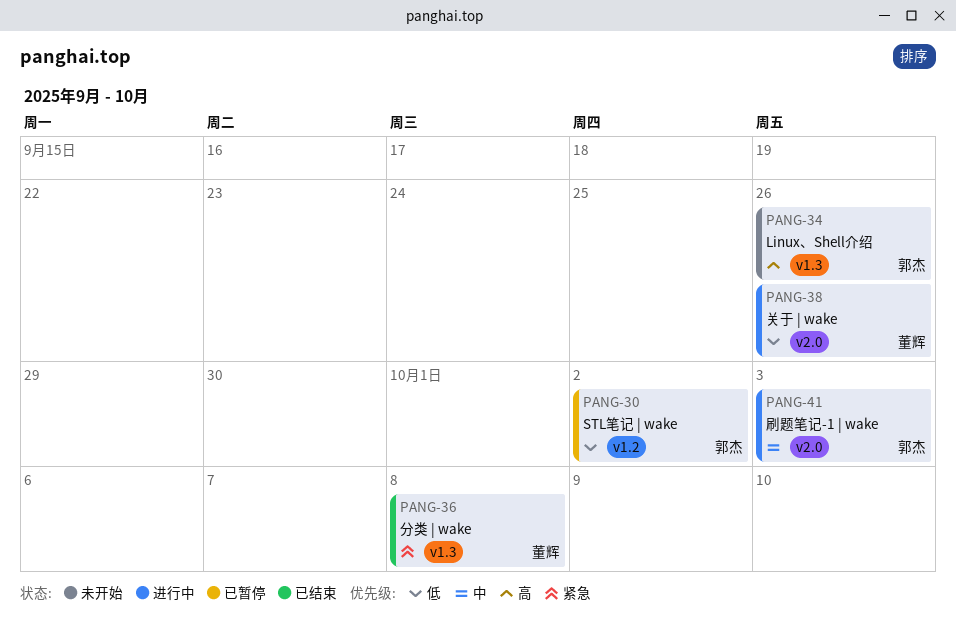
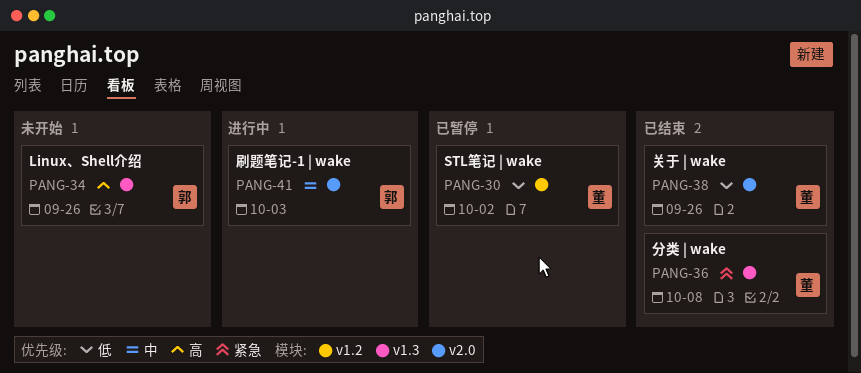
PANG-30, owner: 郭杰 -> 董辉
PANG-38, status: 进行中 -> 已结束

